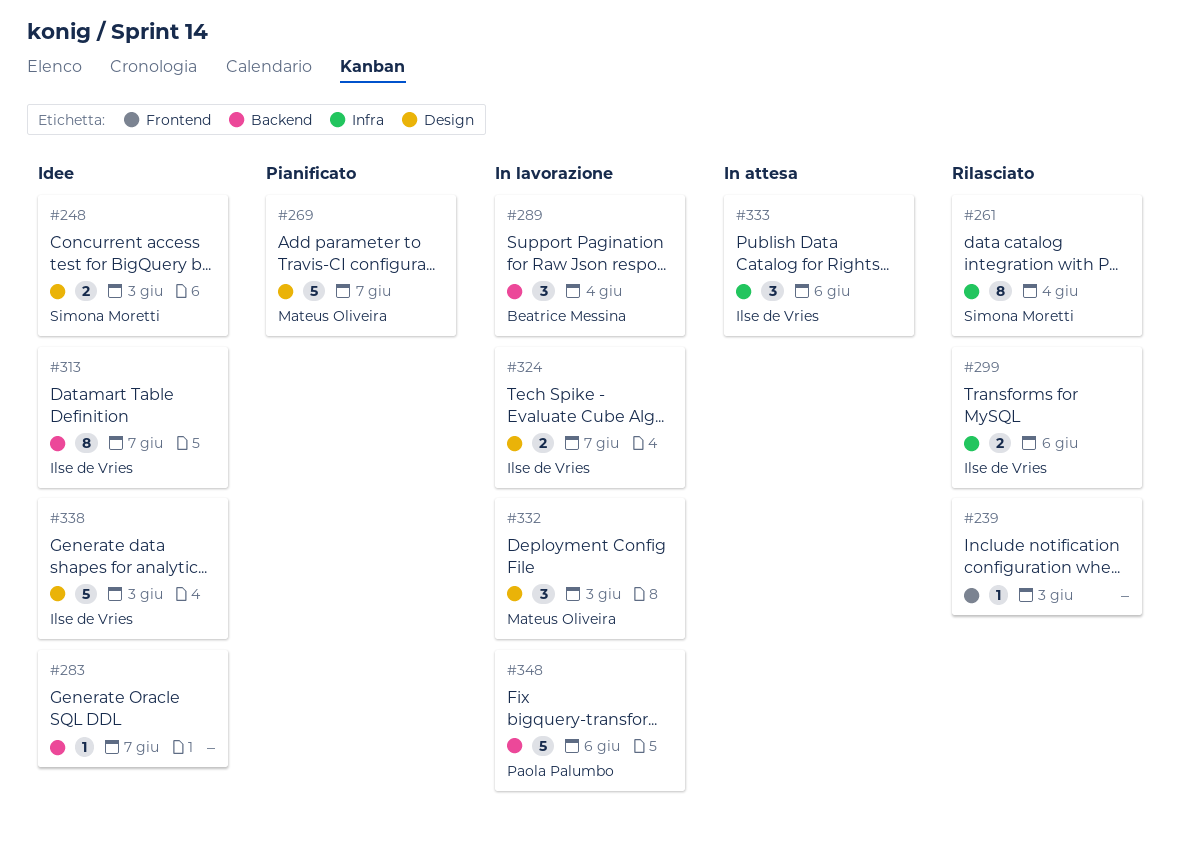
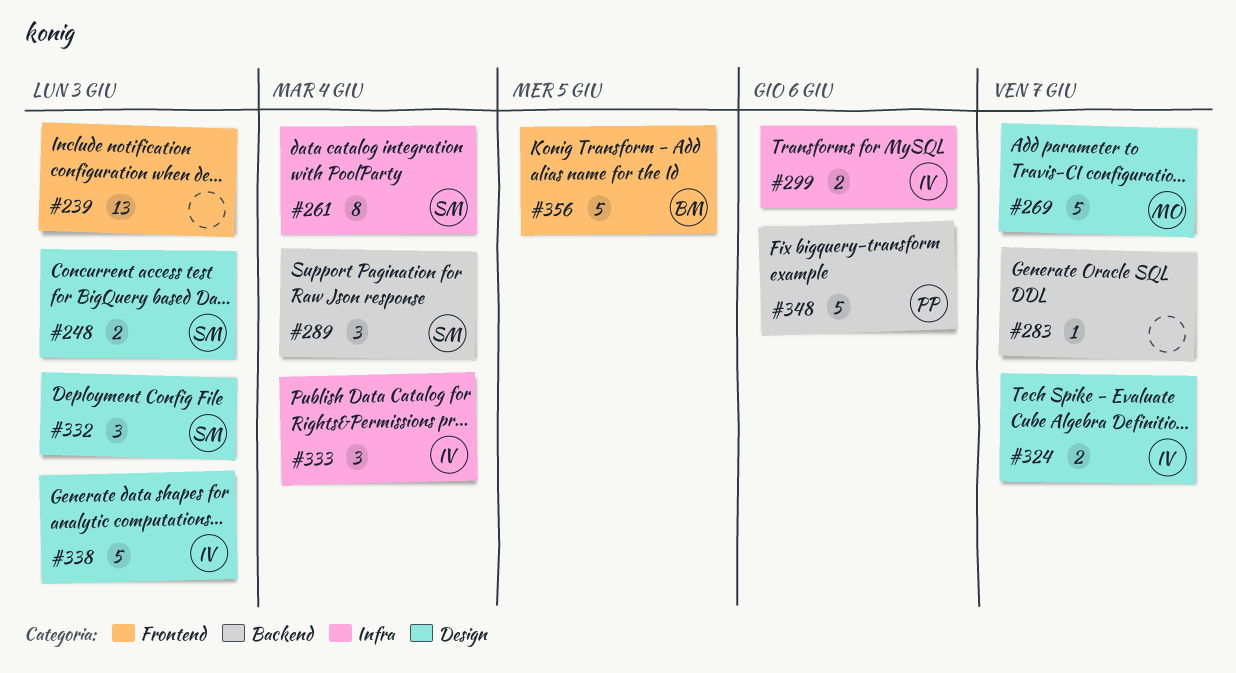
#239, estimate: 1 -> 13
#289, owner: Beatrice Messina -> Simona Moretti
#313: present -> none
#332, owner: Mateus Oliveira -> Simona Moretti
#333, due: Jun 6 -> Jun 4
#356: none -> present

